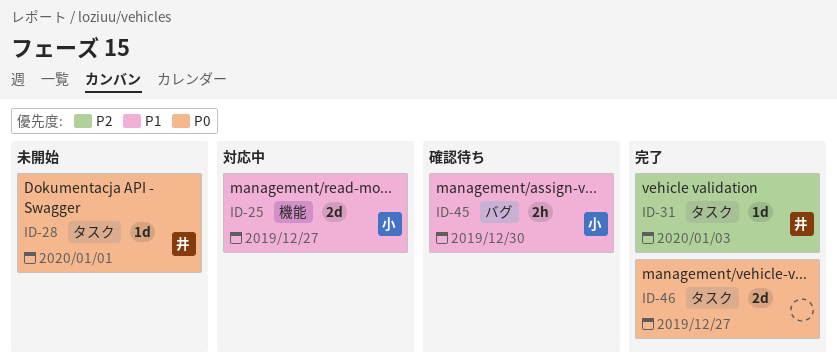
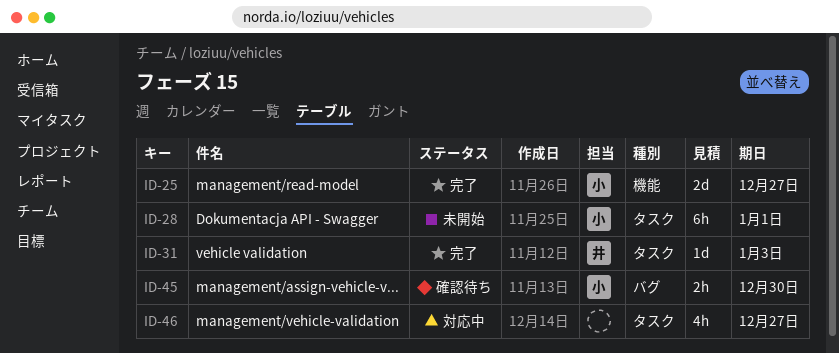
ID-25, status: 対応中 -> 完了
ID-28, owner: 井 -> 小
ID-28, estimate: 1d -> 6h
ID-46, status: 完了 -> 対応中
ID-46, estimate: 2d -> 4h

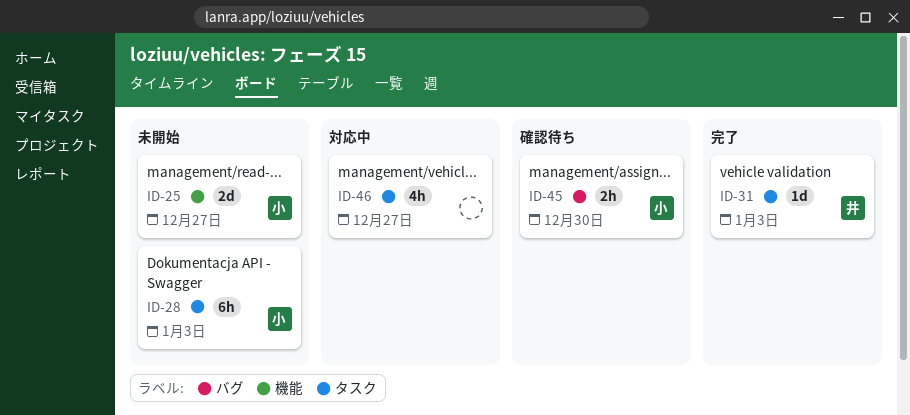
ID-25, status: 完了 -> 未開始
ID-28, due: Jan 1 -> Jan 3

